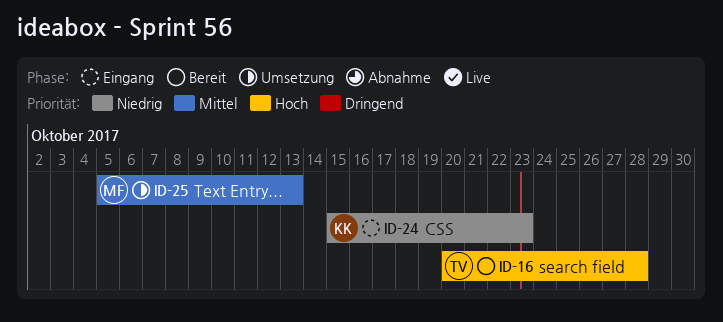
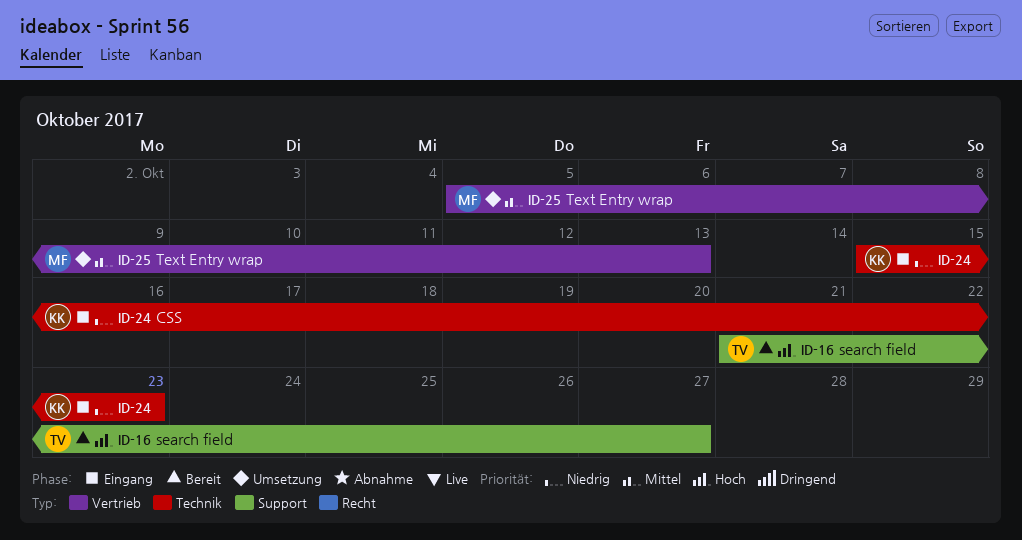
ID-16, start: Oct 20 -> Oct 21
ID-16, due: Oct 28 -> Oct 27

